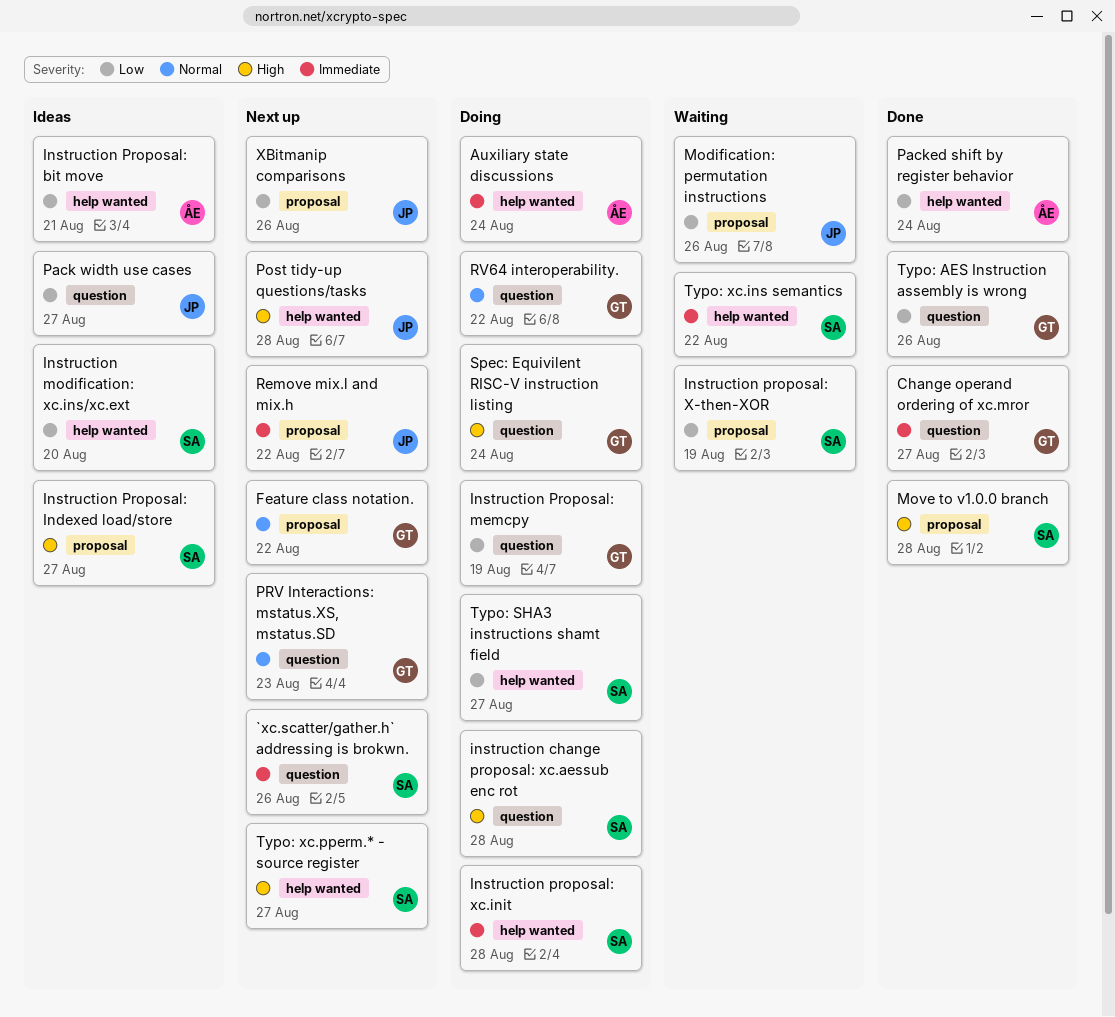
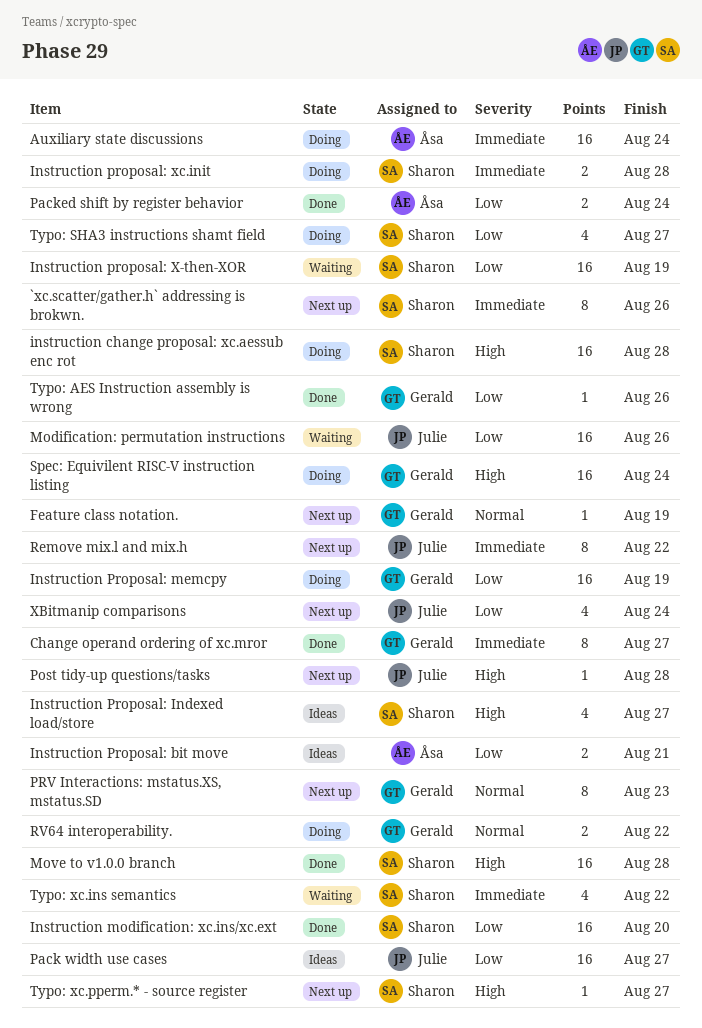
Feature class notation., due: Aug 22 -> Aug 19
Instruction modification: xc.ins/xc.ext, status: Ideas -> Done
XBitmanip comparisons, due: Aug 26 -> Aug 24

